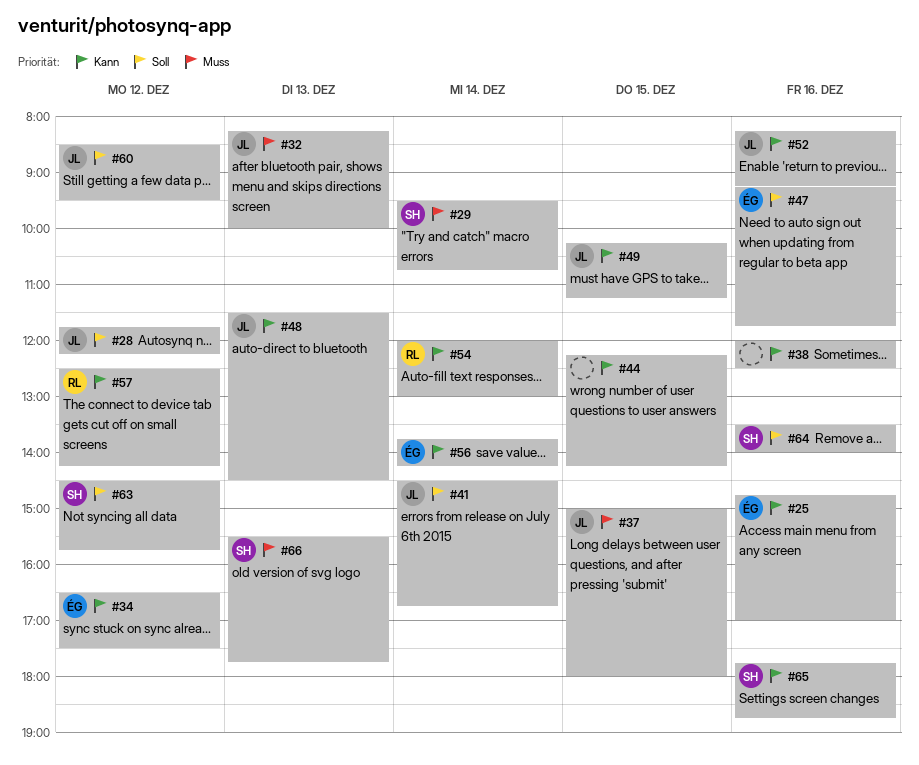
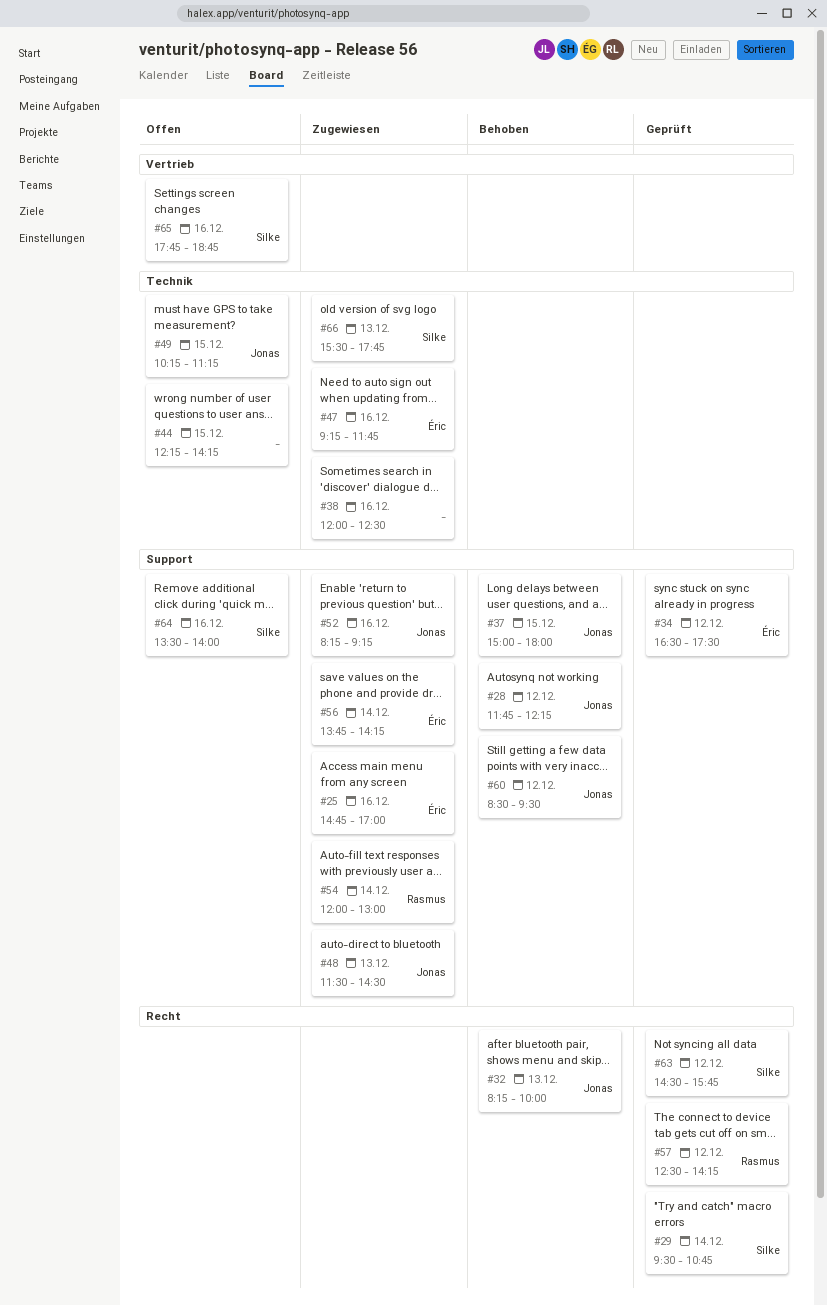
#41: present -> none

